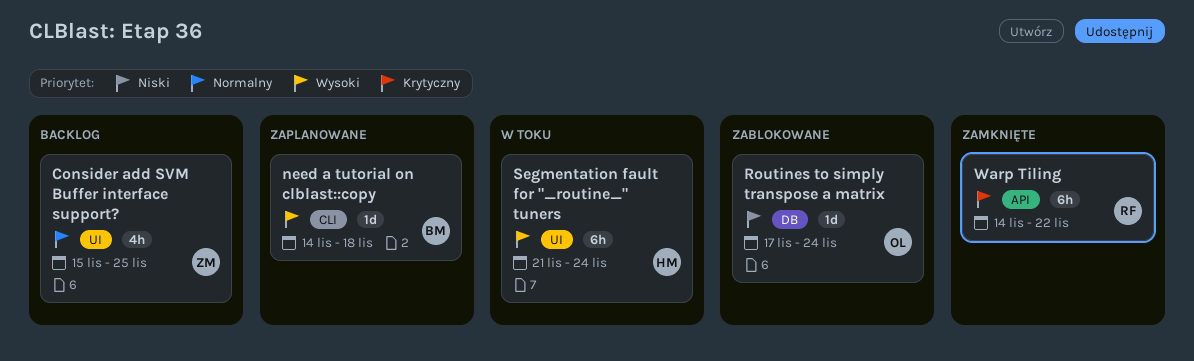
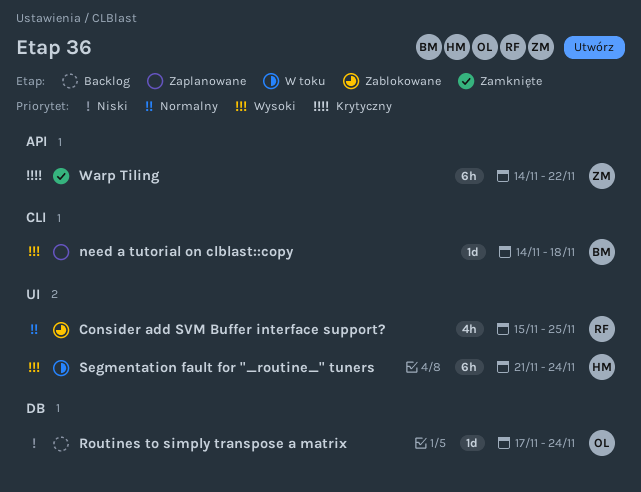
Consider add SVM Buffer interface support?, status: Backlog -> Zablokowane
Consider add SVM Buffer interface support?, owner: ZM -> RF
Routines to simply transpose a matrix, status: Zablokowane -> Backlog
Warp Tiling, owner: RF -> ZM

